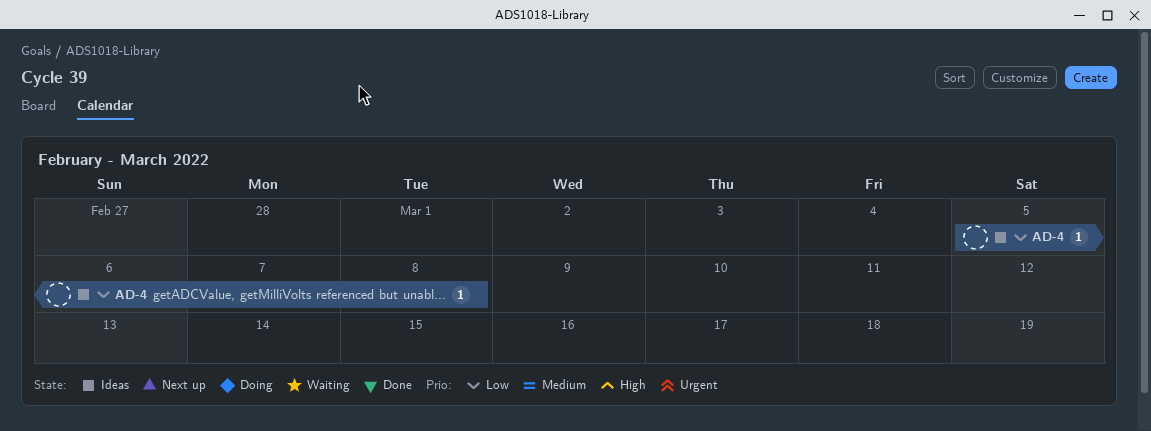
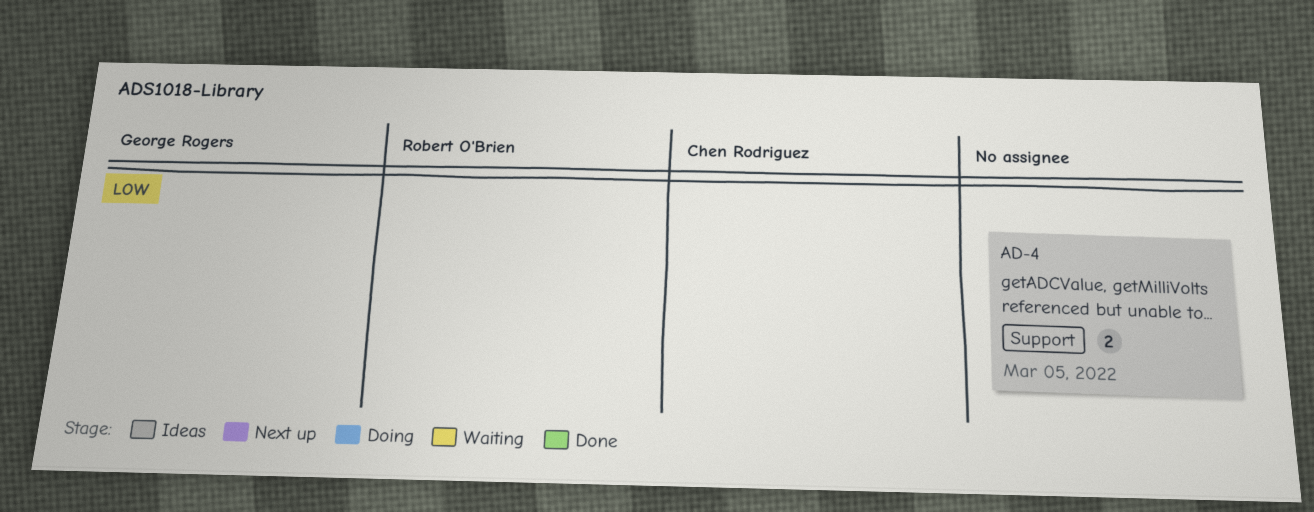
AD-4, estimate: 1 -> 2
AD-4, due: Mar 8 -> Mar 5

